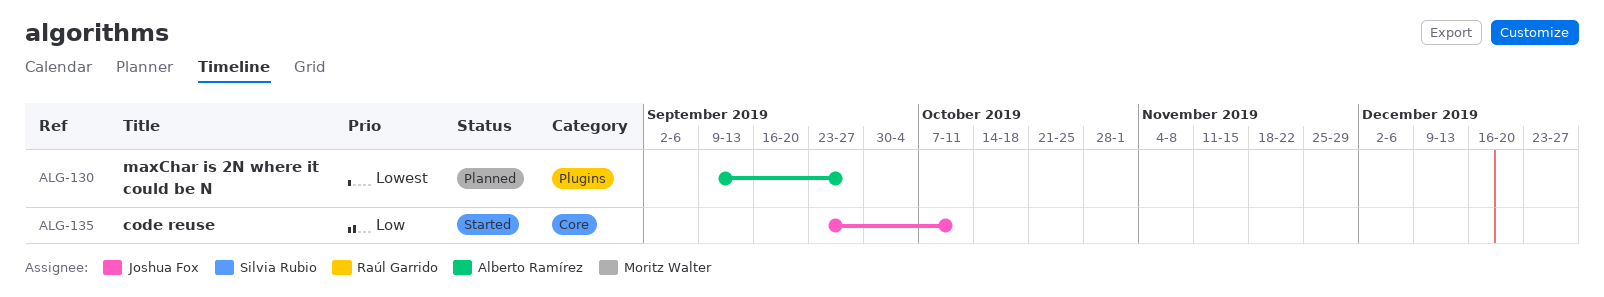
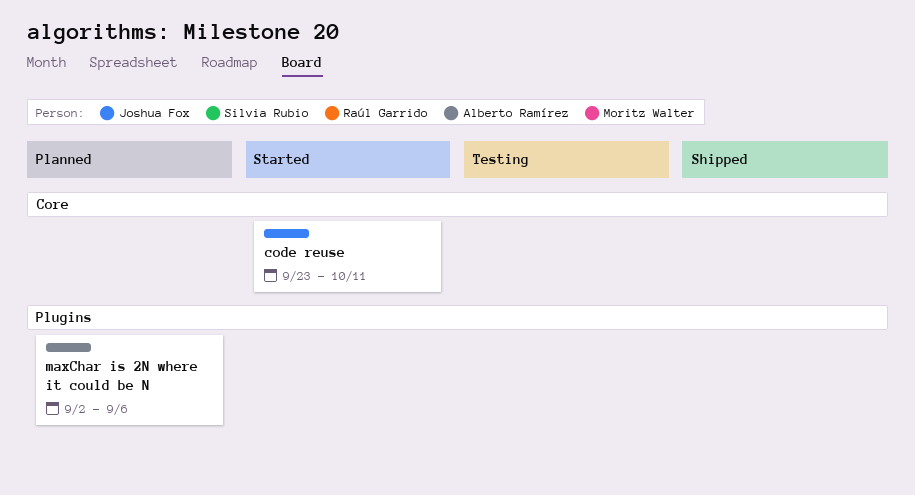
maxChar is 2N where it could be N, start: Sep 9 -> Sep 2
maxChar is 2N where it could be N, due: Sep 27 -> Sep 6

